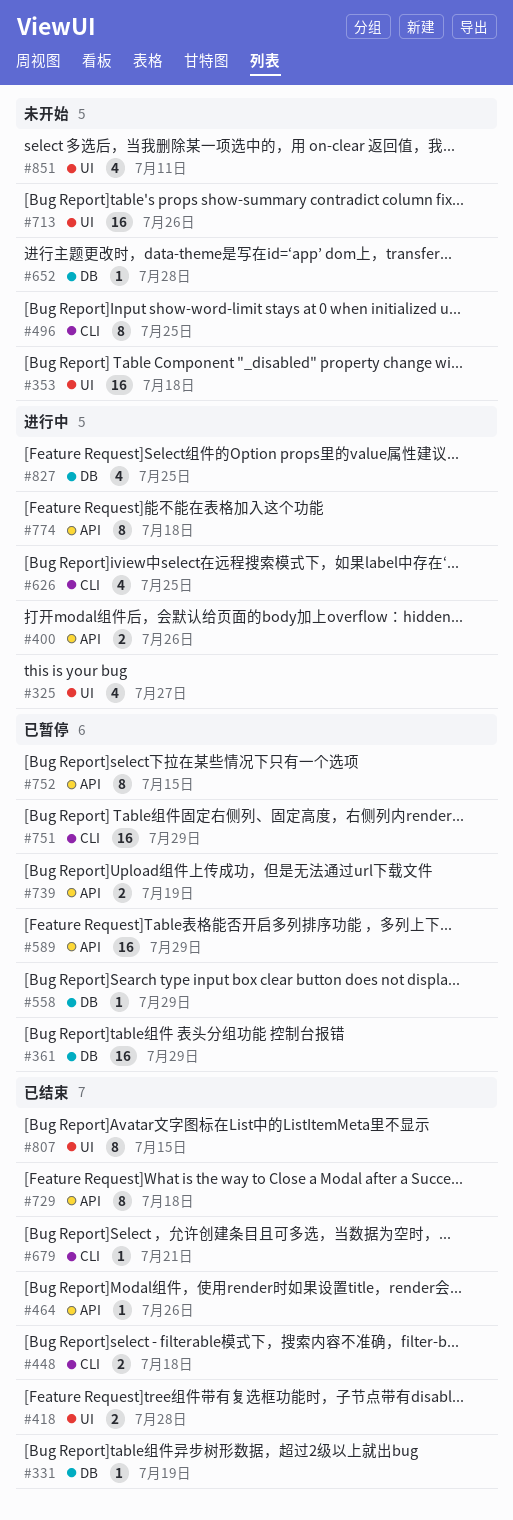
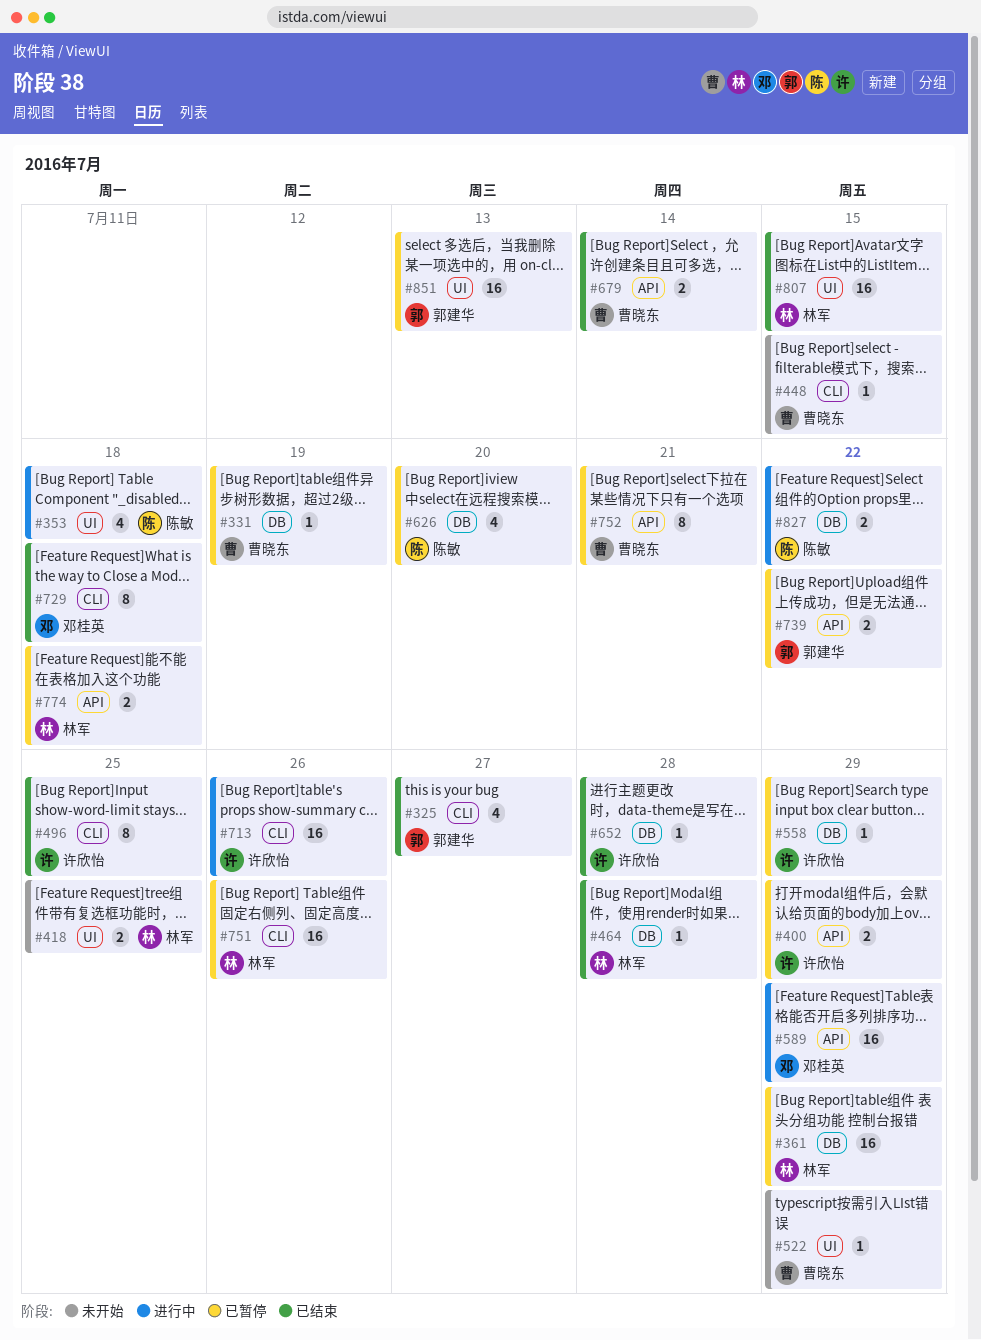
#325, status: 进行中 -> 已结束
#325, label: UI -> CLI
#331, status: 已结束 -> 已暂停
#353, status: 未开始 -> 进行中
#353, estimate: 16 -> 4
#400, status: 进行中 -> 已暂停
#400, due: Jul 26 -> Jul 29
#418, status: 已结束 -> 未开始
#418, due: Jul 28 -> Jul 25
#448, status: 已结束 -> 未开始
#448, estimate: 2 -> 1
#448, due: Jul 18 -> Jul 15
#464, label: API -> DB
#464, due: Jul 26 -> Jul 28
#496, status: 未开始 -> 已结束
#522: none -> present
#589, status: 已暂停 -> 进行中
#626, status: 进行中 -> 已暂停
#626, label: CLI -> DB
#626, due: Jul 25 -> Jul 20
#652, status: 未开始 -> 已结束
#679, label: CLI -> API
#679, estimate: 1 -> 2
#679, due: Jul 21 -> Jul 14
#713, status: 未开始 -> 进行中
#713, label: UI -> CLI
#729, label: API -> CLI
#739, due: Jul 19 -> Jul 22
#751, due: Jul 29 -> Jul 26
#752, due: Jul 15 -> Jul 21
#774, status: 进行中 -> 已暂停
#774, estimate: 8 -> 2
#807, estimate: 8 -> 16
#827, estimate: 4 -> 2
#827, due: Jul 25 -> Jul 22
#851, status: 未开始 -> 已暂停
#851, estimate: 4 -> 16
#851, due: Jul 11 -> Jul 13

